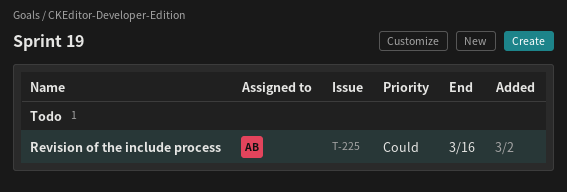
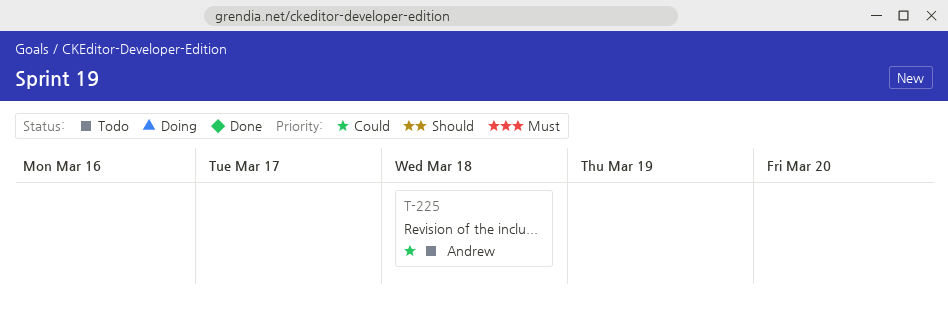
T-225, due: Mar 16 -> Mar 18

